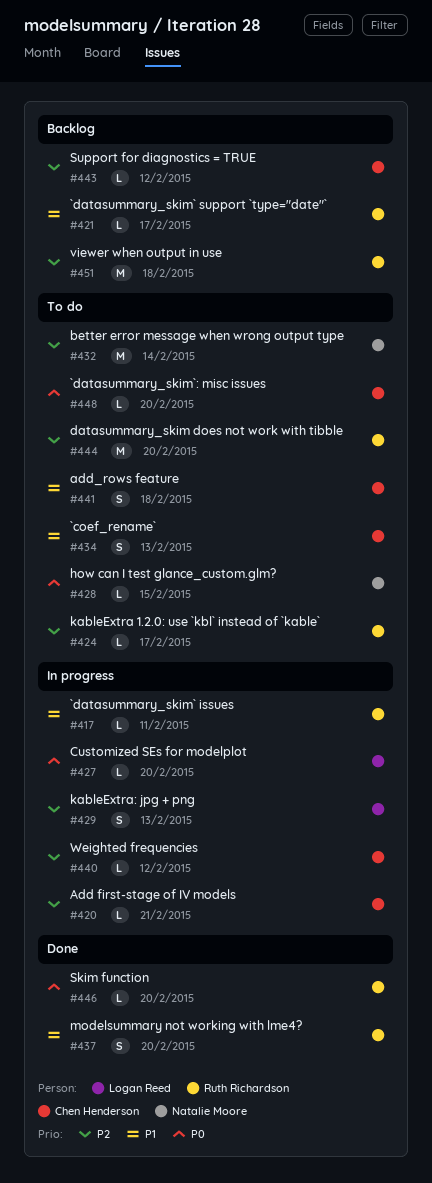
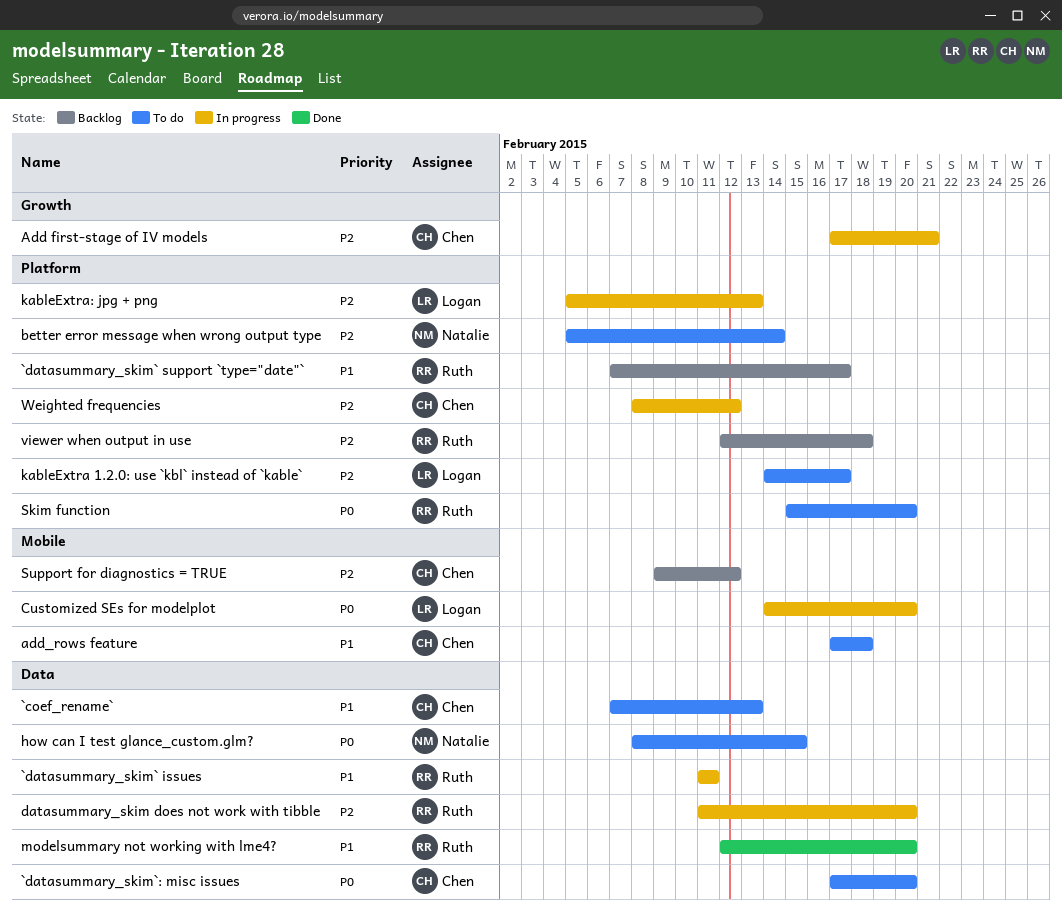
datasummary_skim does not work with tibble, status: To do -> In progress
kableExtra 1.2.0: use `kbl` instead of `kable`, owner: Ruth Richardson -> Logan Reed
Skim function, status: Done -> To do

